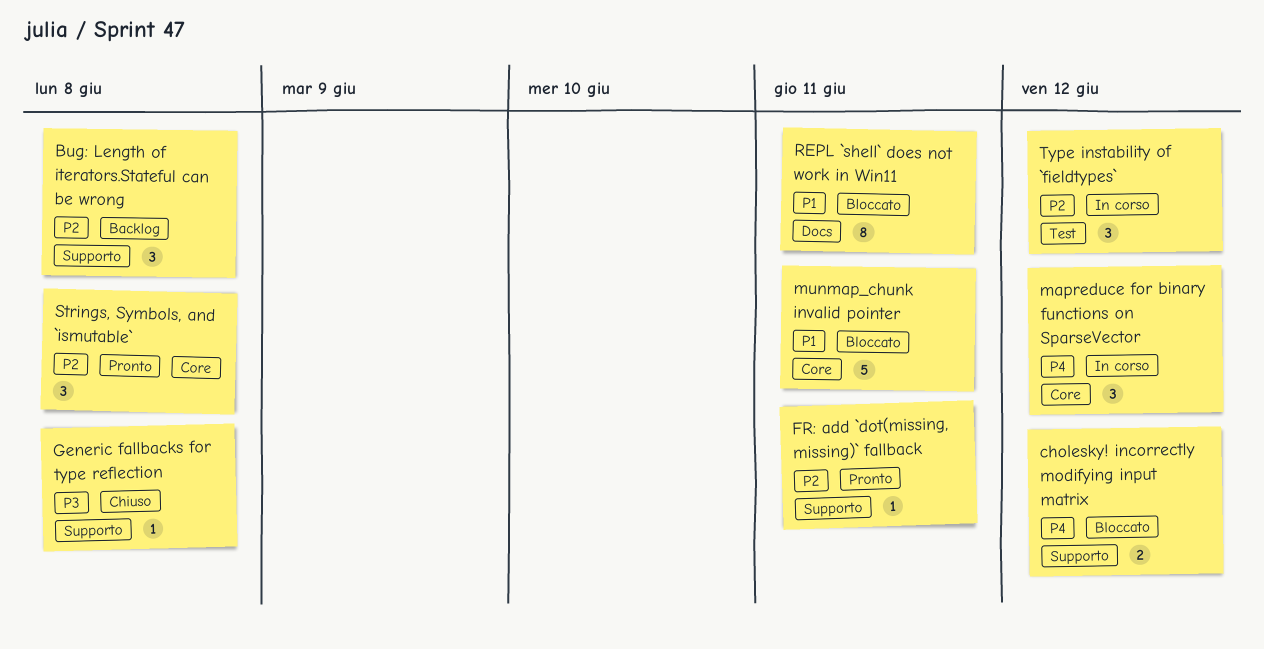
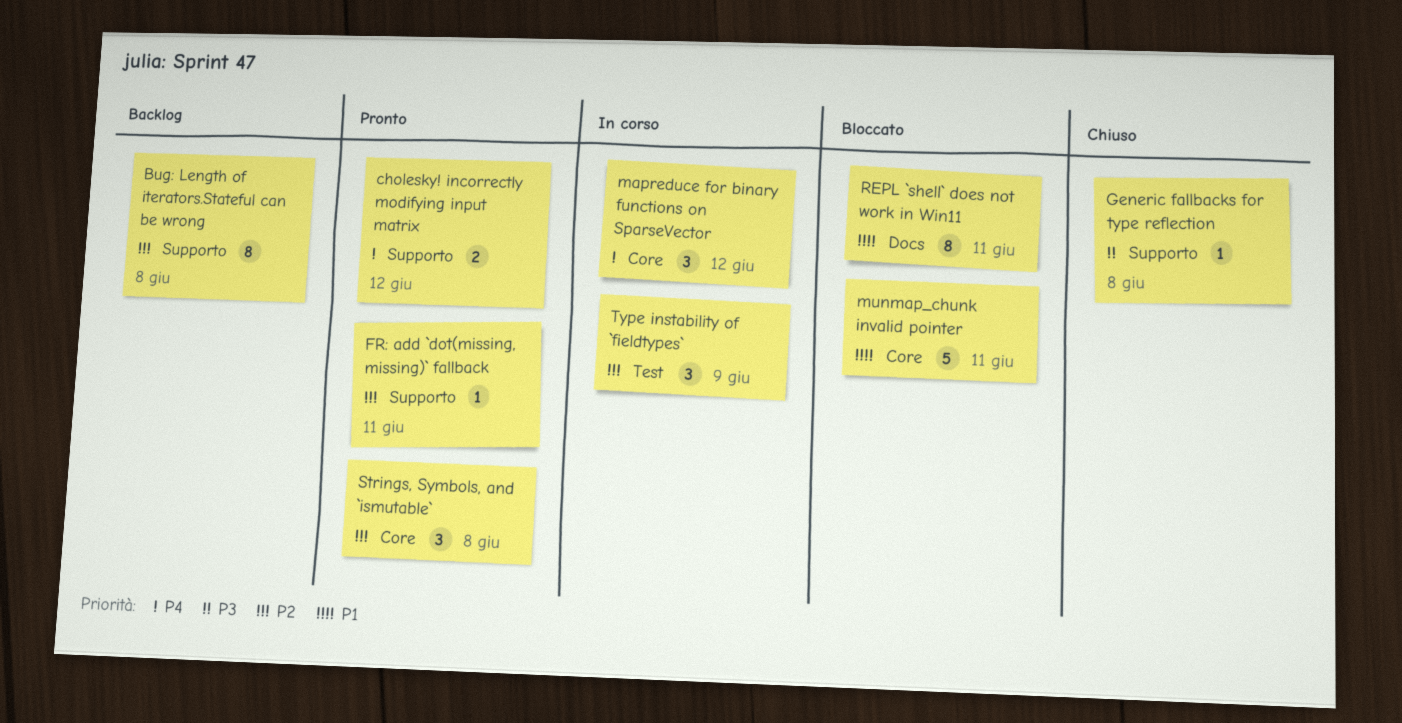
Bug: Length of iterators.Stateful can be wrong, estimate: 3 -> 8
cholesky! incorrectly modifying input matrix, status: Bloccato -> Pronto
Type instability of `fieldtypes`, due: Jun 12 -> Jun 9

